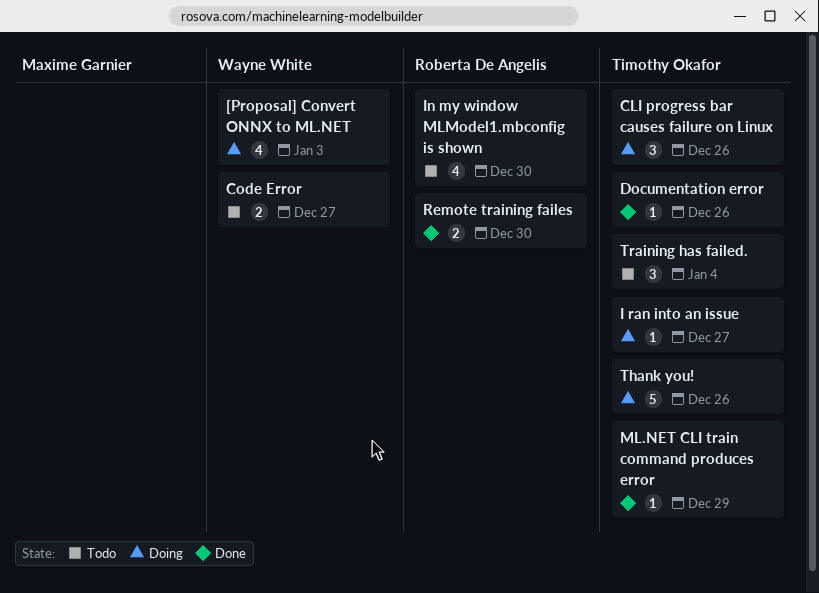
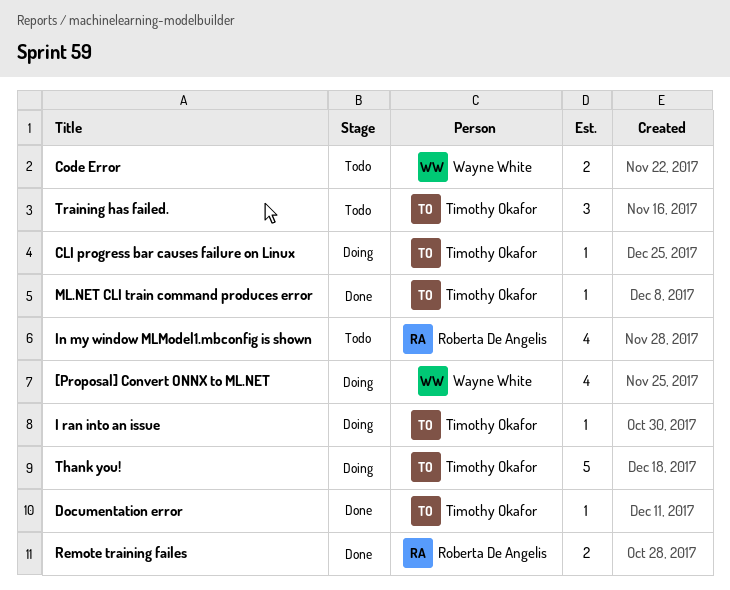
CLI progress bar causes failure on Linux, estimate: 3 -> 1

